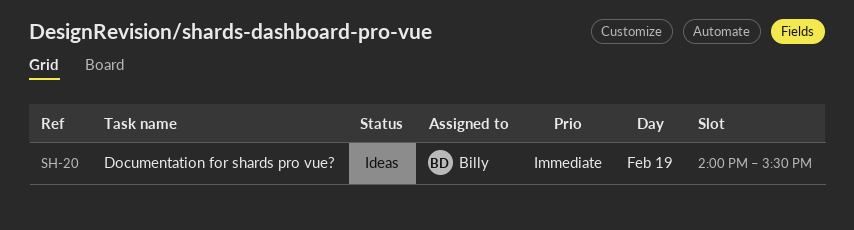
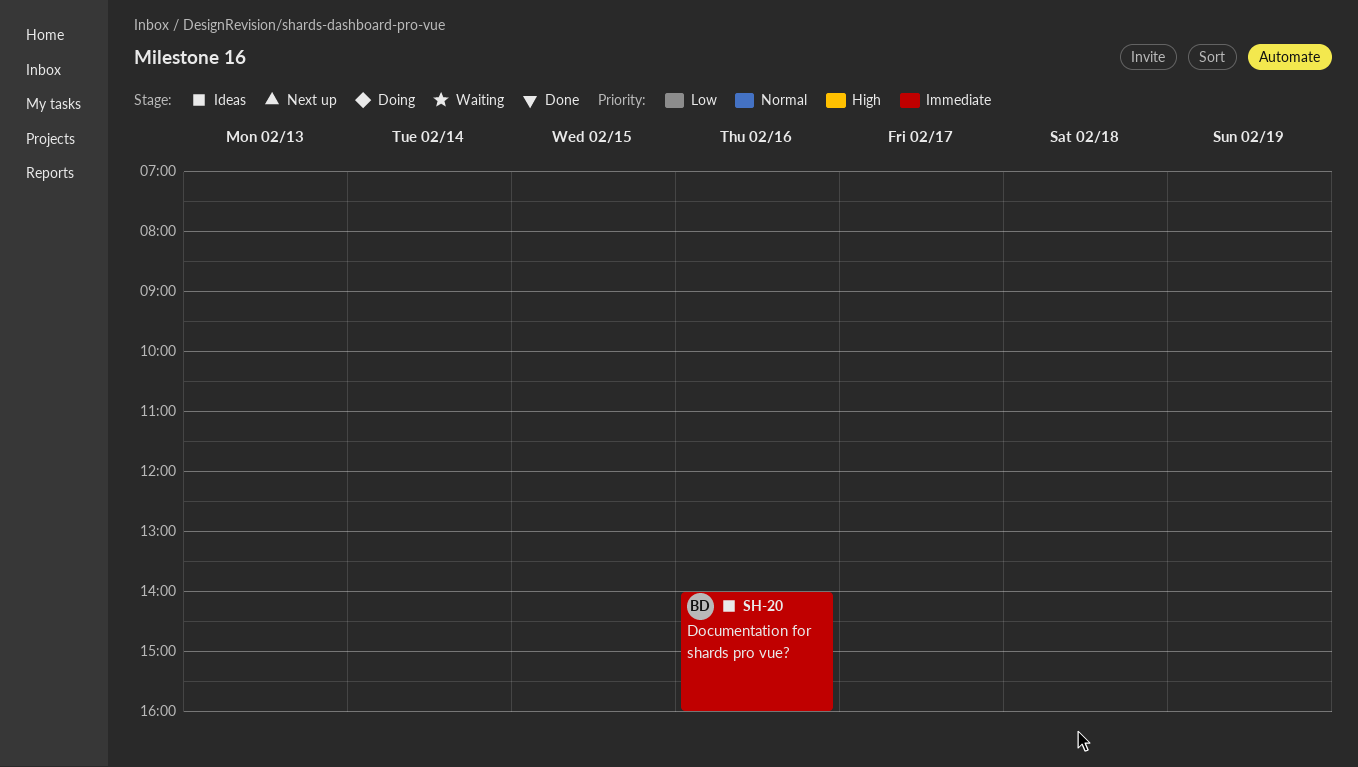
SH-20, day: Feb 19 -> Feb 16
SH-20, ends: 15:30 -> 16:00

